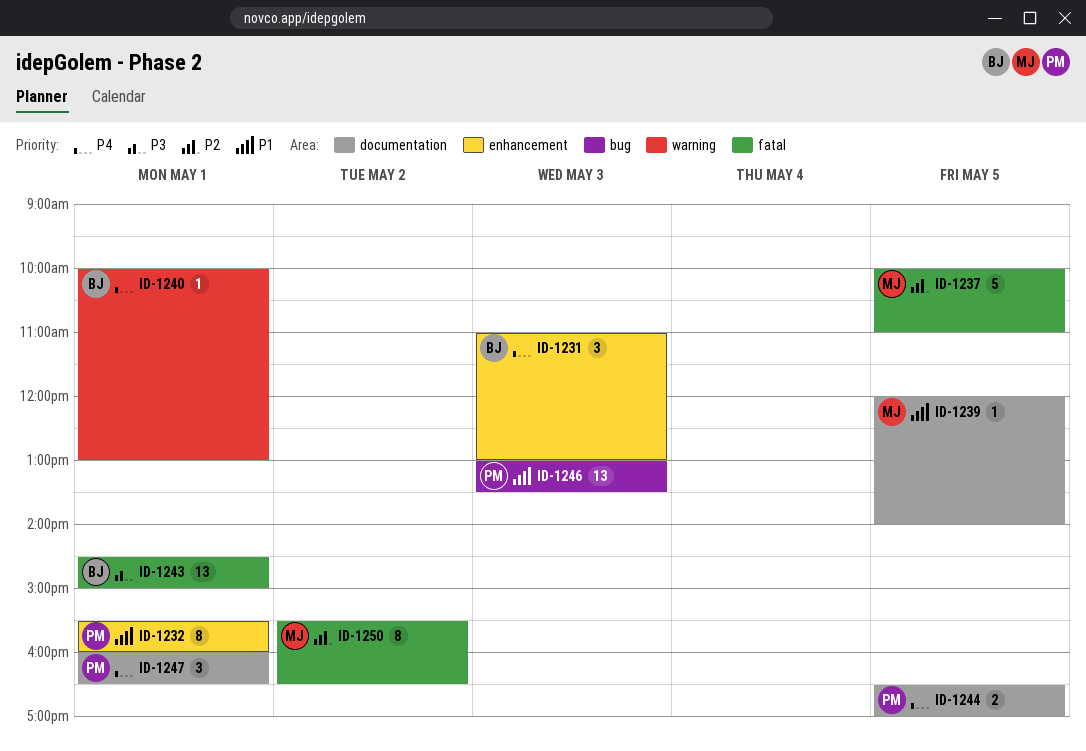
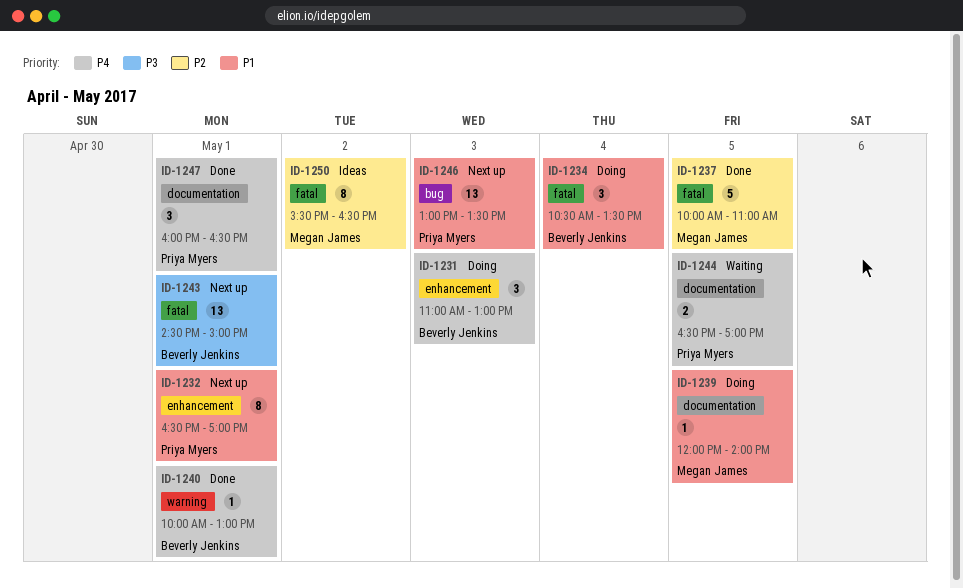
ID-1232, begins: 15:30 -> 16:30
ID-1232, ends: 16:00 -> 17:00
ID-1234: none -> present

